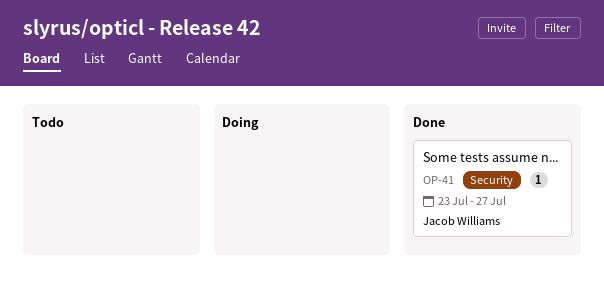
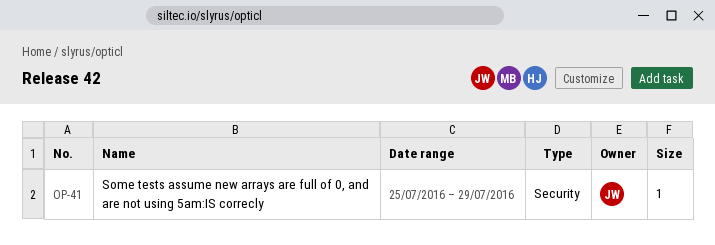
OP-41, start: Jul 23 -> Jul 25
OP-41, due: Jul 27 -> Jul 29

